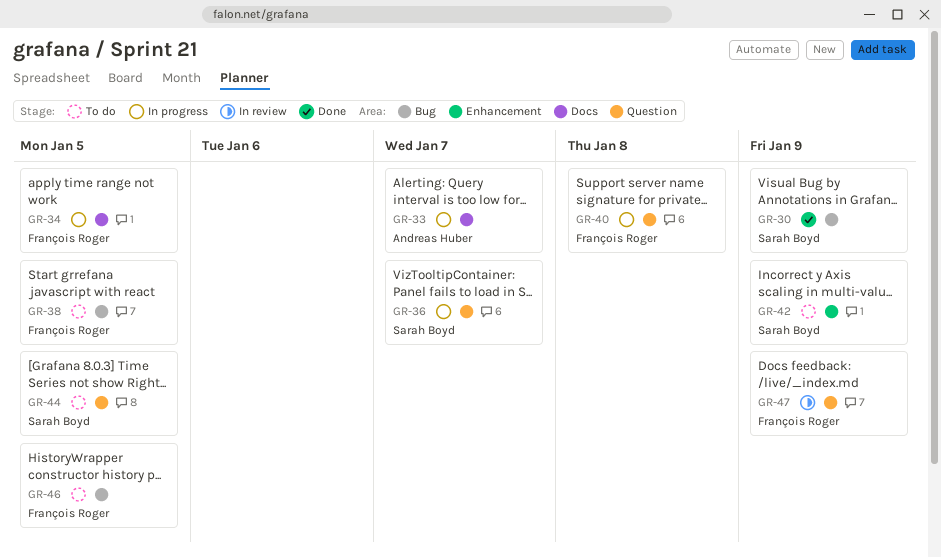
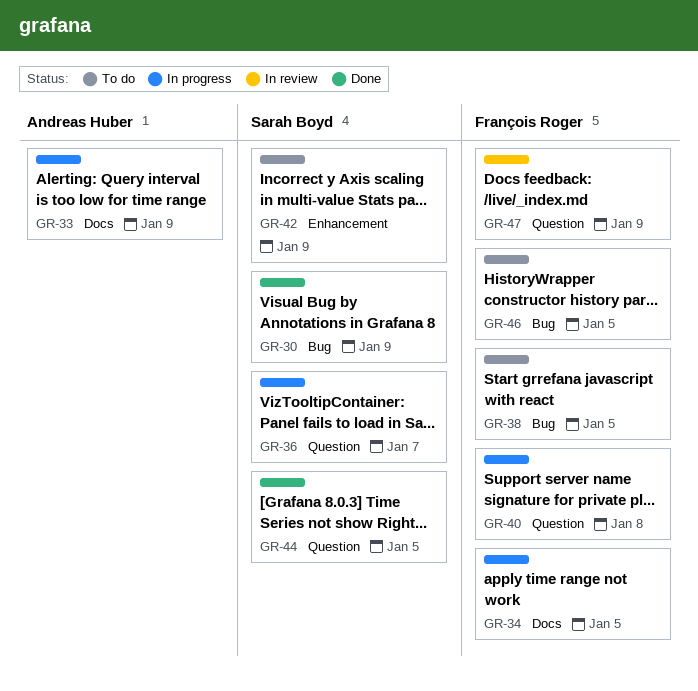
GR-33, due: Jan 7 -> Jan 9
GR-44, status: To do -> Done

